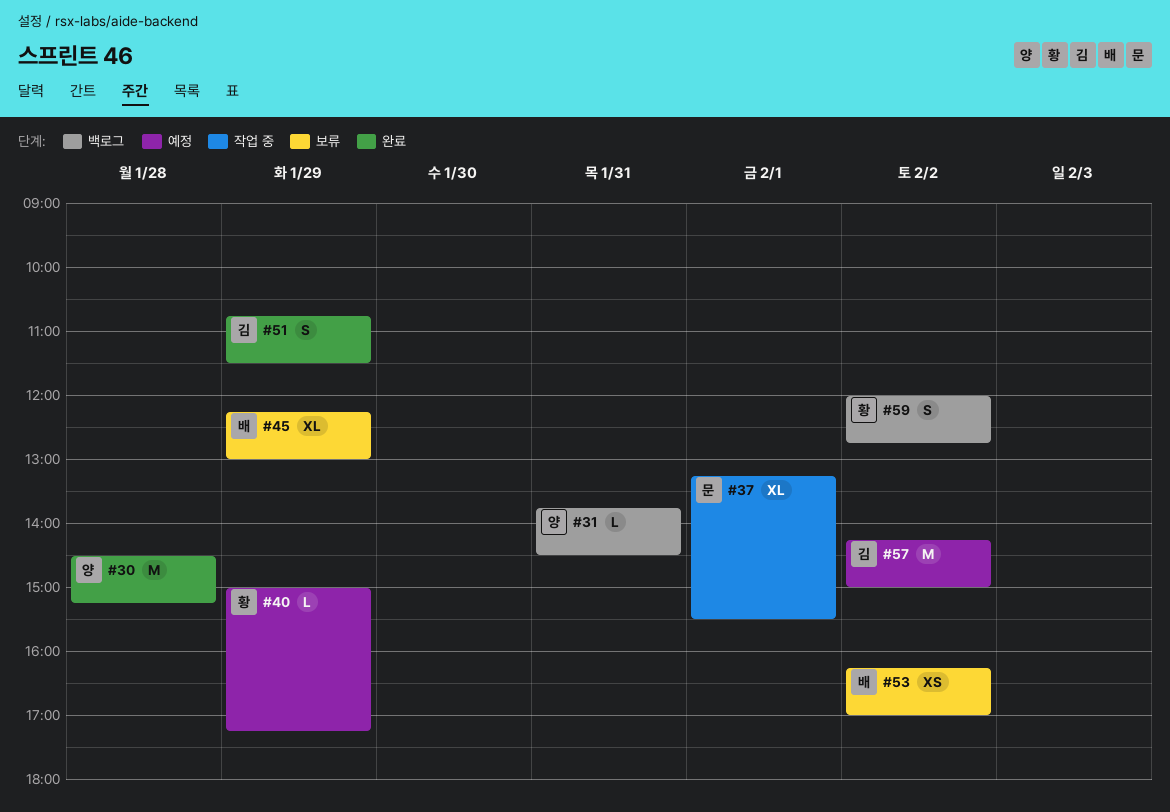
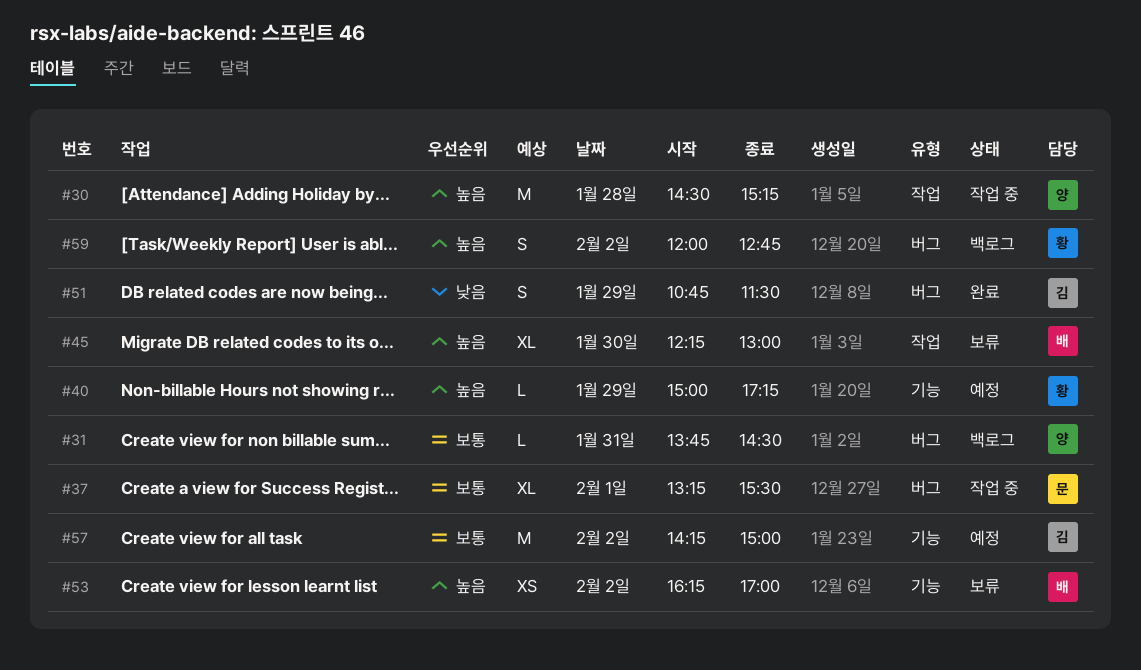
#30, status: 완료 -> 작업 중
#45, day: Jan 29 -> Jan 30

